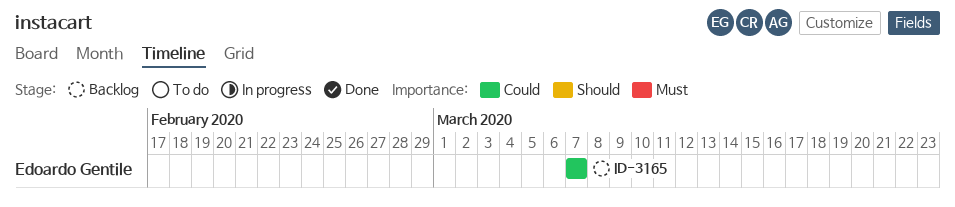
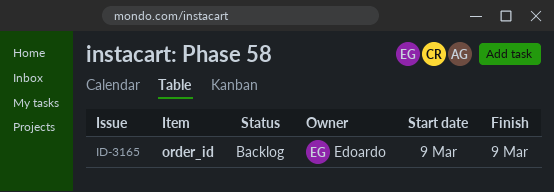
ID-3165, start: Mar 7 -> Mar 9
ID-3165, due: Mar 7 -> Mar 9

